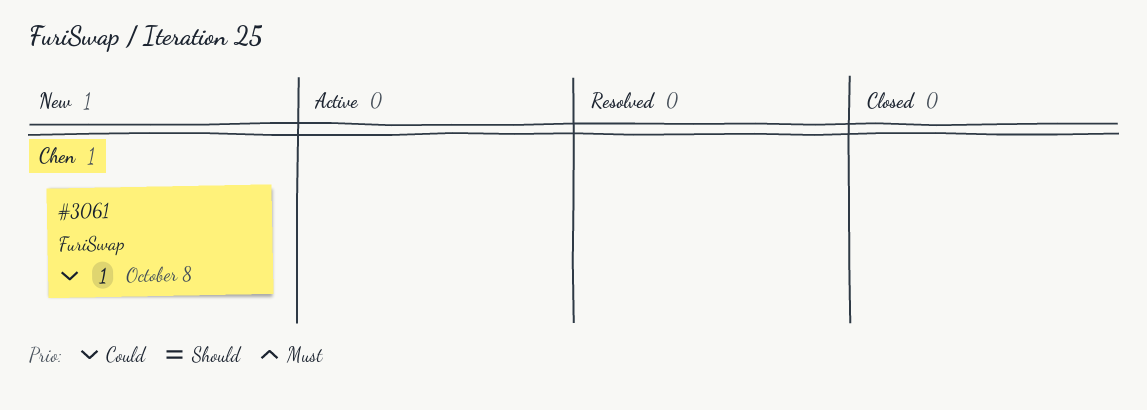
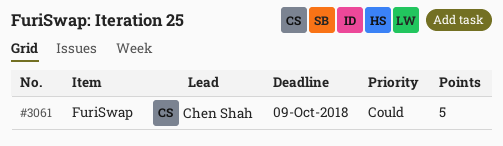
#3061, estimate: 1 -> 5
#3061, due: Oct 8 -> Oct 9

